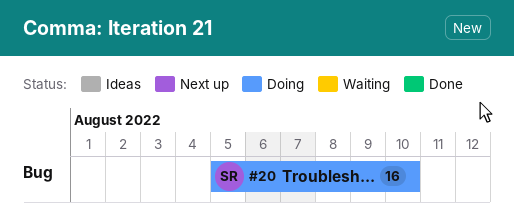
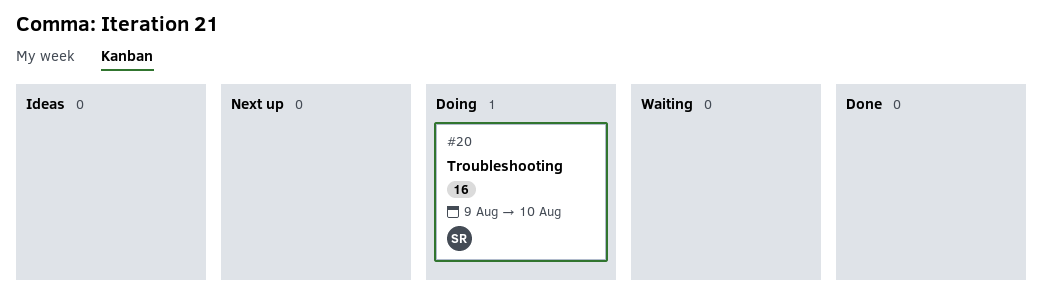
#20, start: Aug 5 -> Aug 9

